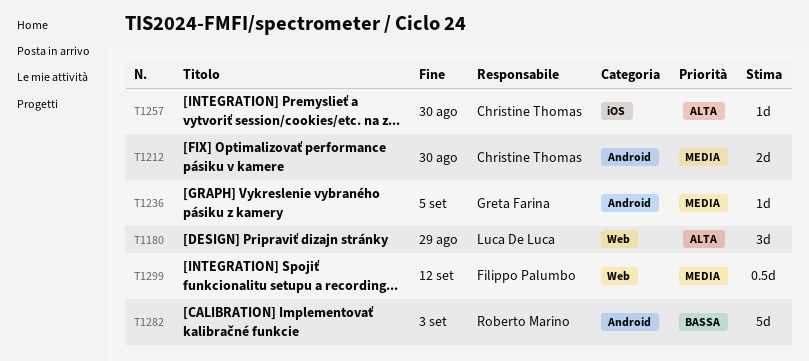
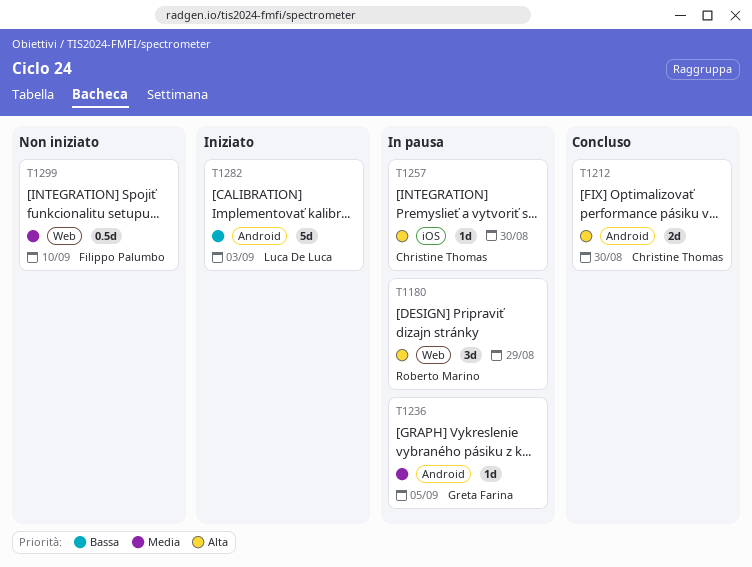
T1180, owner: Luca De Luca -> Roberto Marino
T1212, priority: Media -> Alta
T1282, owner: Roberto Marino -> Luca De Luca
T1299, due: Sep 12 -> Sep 10

